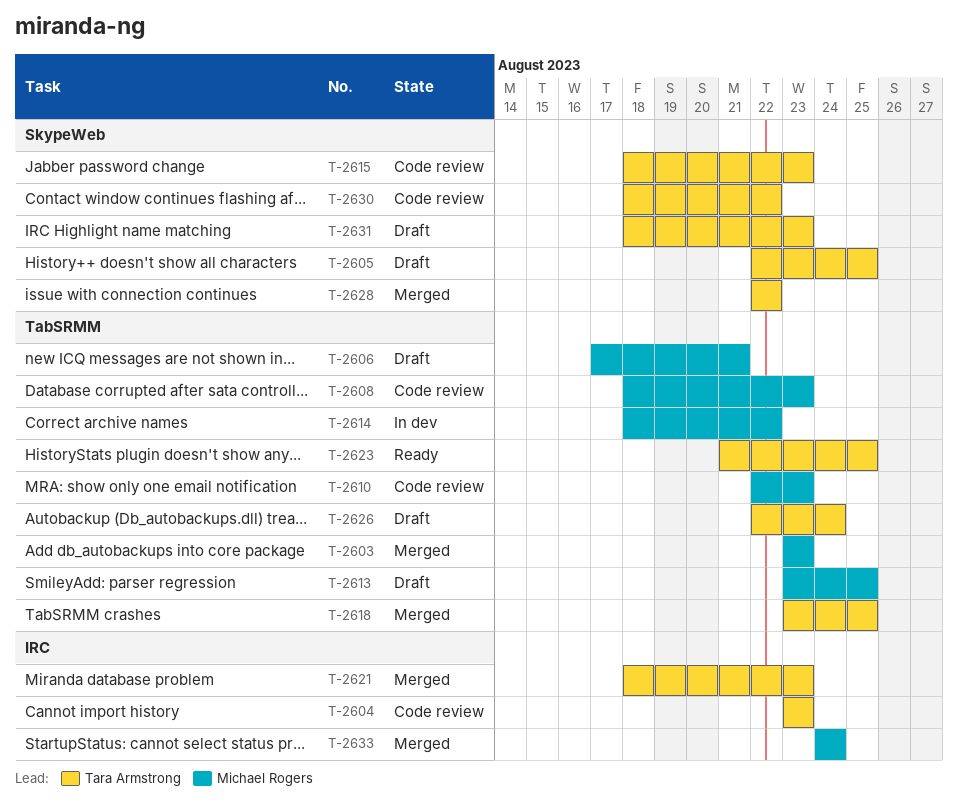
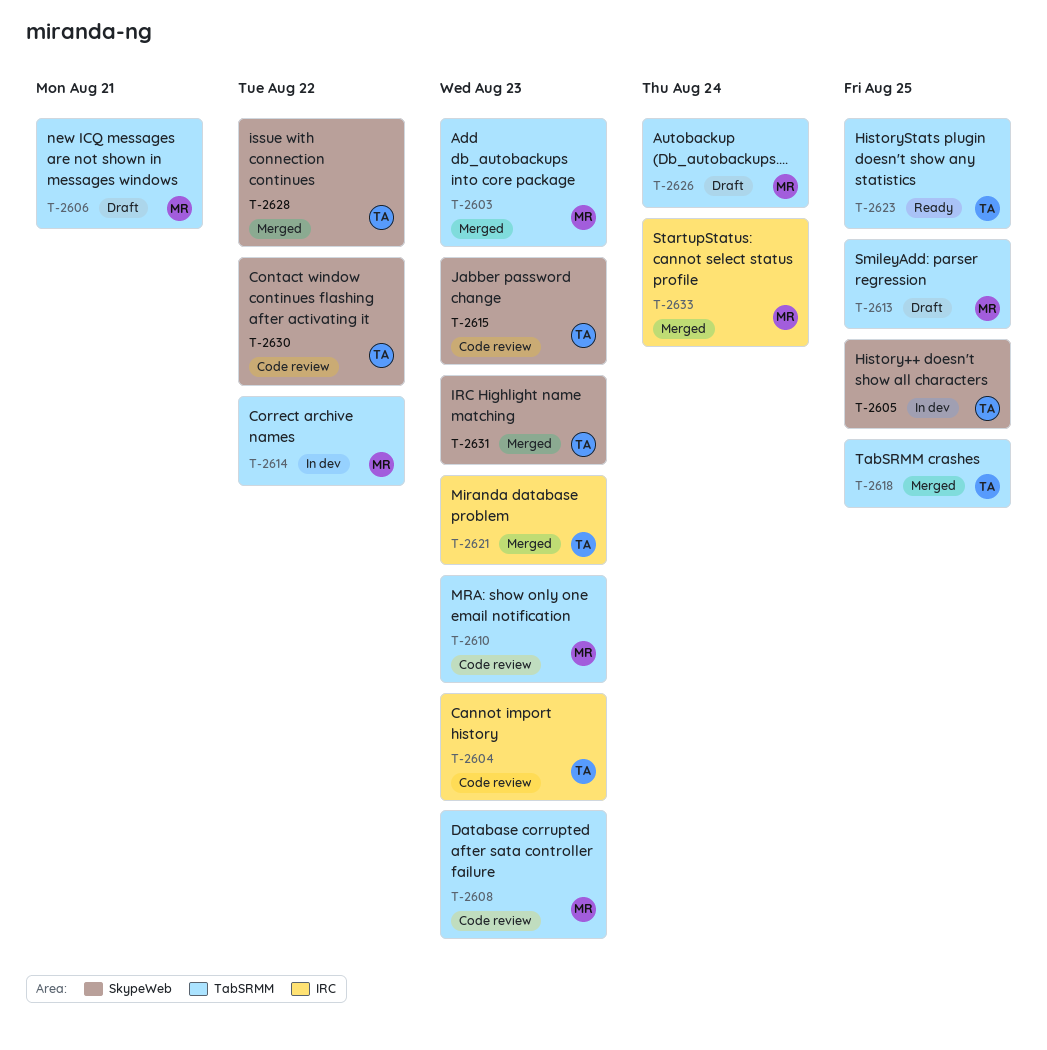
T-2605, status: Draft -> In dev
T-2626, owner: Tara Armstrong -> Michael Rogers
T-2631, status: Draft -> Merged

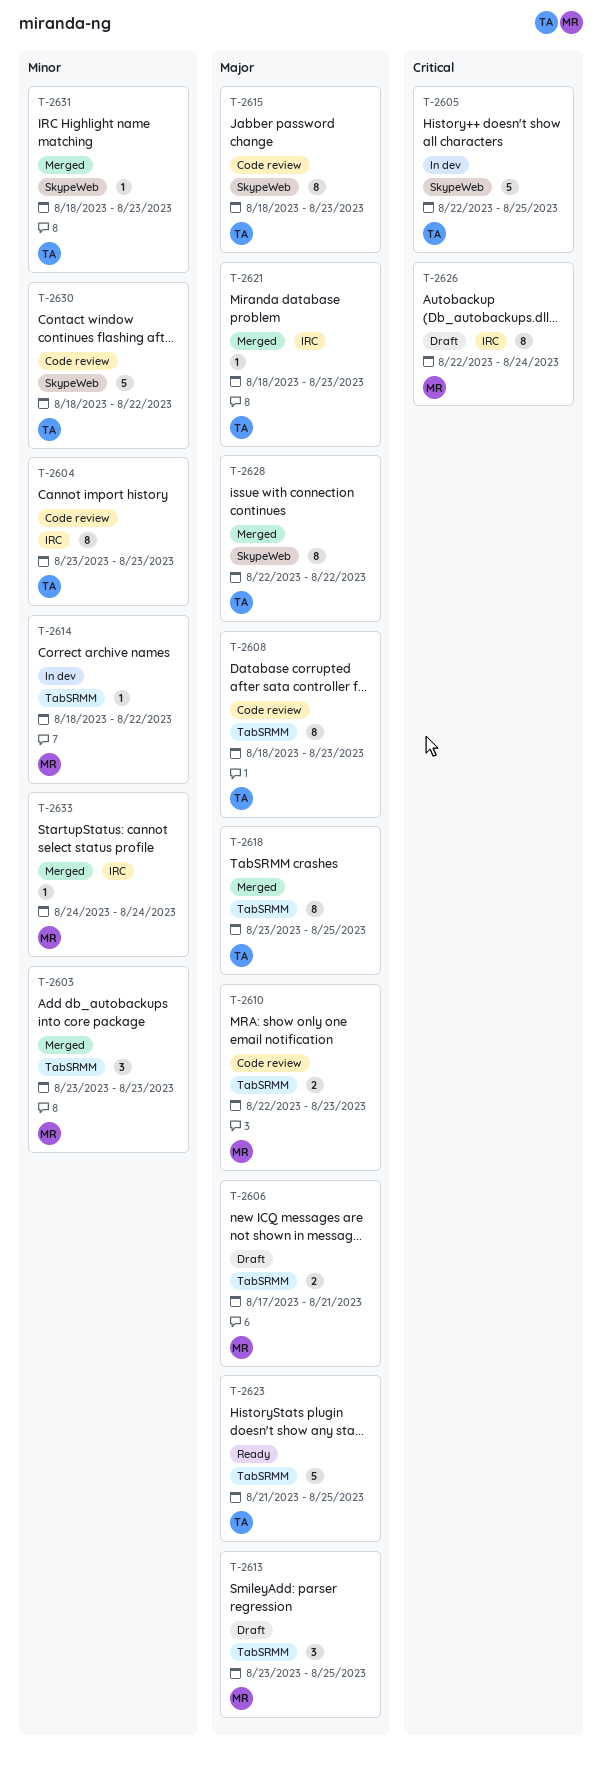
T-2608, owner: MR -> TA
T-2626, label: TabSRMM -> IRC

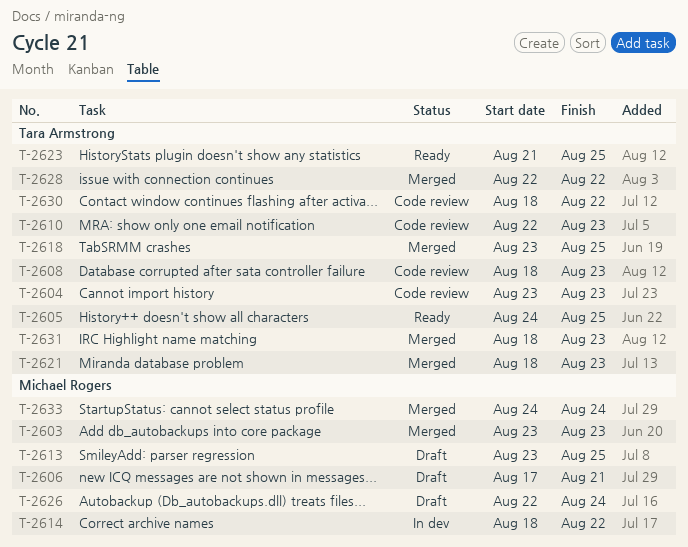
T-2605, status: In dev -> Ready
T-2605, start: Aug 22 -> Aug 24
T-2610, owner: Michael Rogers -> Tara Armstrong
T-2615: present -> none

